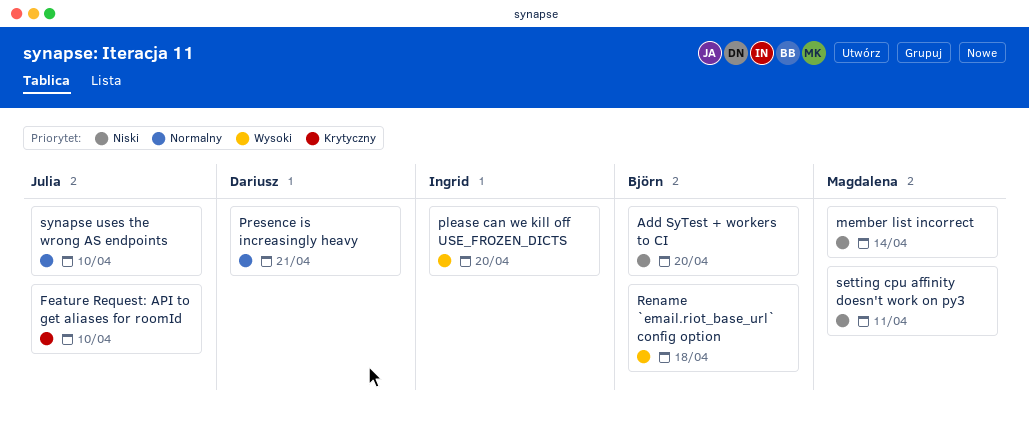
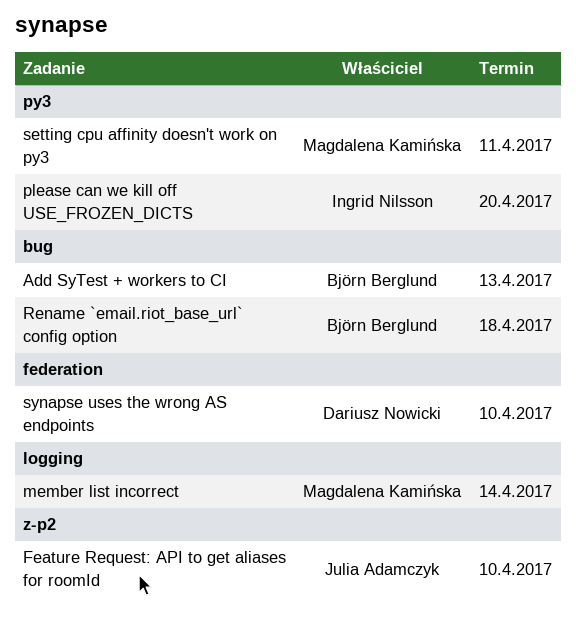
Add SyTest + workers to CI, due: Apr 20 -> Apr 13
Presence is increasingly heavy: present -> none
synapse uses the wrong AS endpoints, owner: Julia Adamczyk -> Dariusz Nowicki

